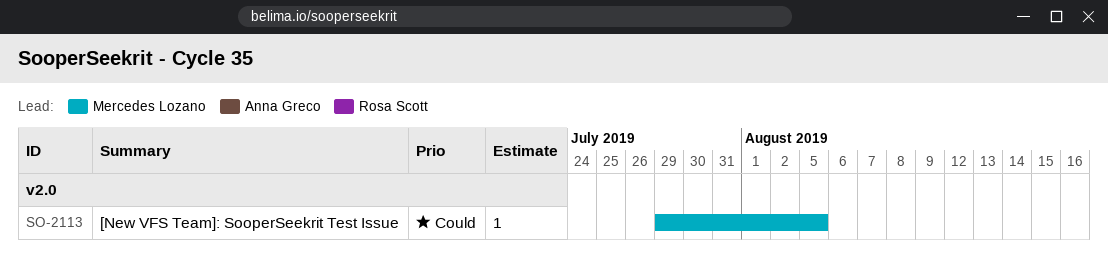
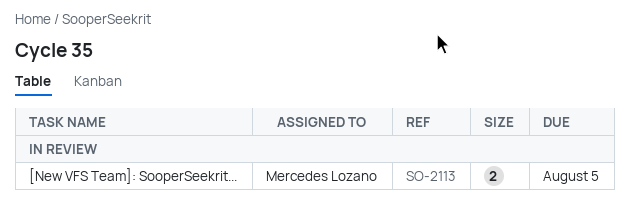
SO-2113, estimate: 1 -> 2

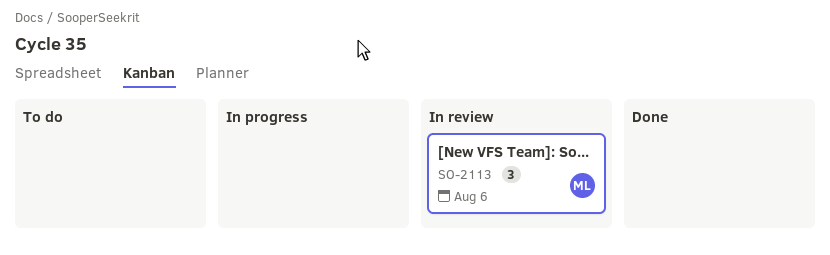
SO-2113, estimate: 2 -> 3
SO-2113, due: Aug 5 -> Aug 6

